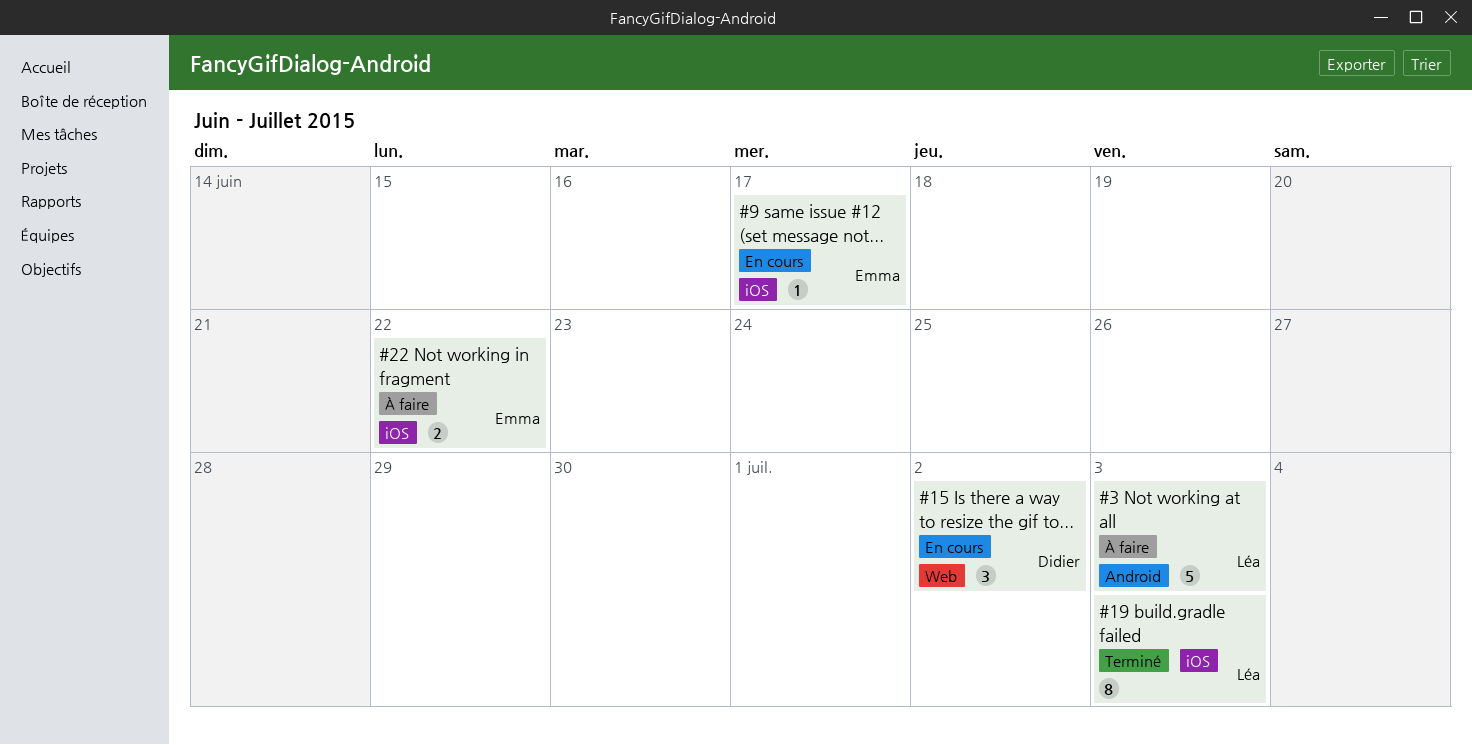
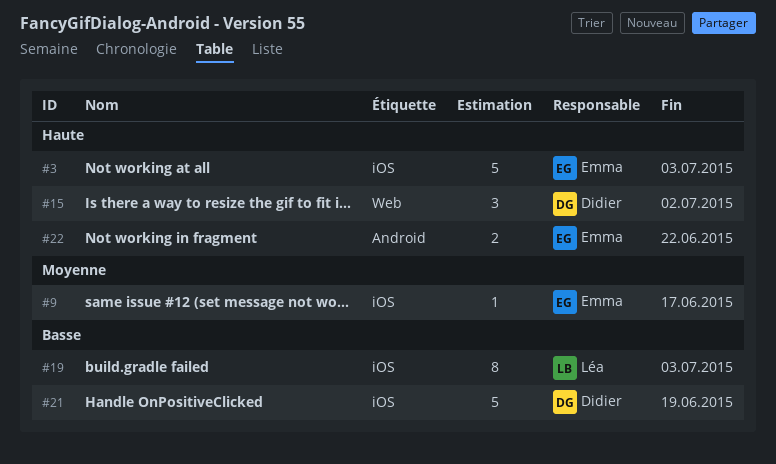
#3, owner: Léa -> Emma
#3, label: Android -> iOS
#21: none -> present
#22, label: iOS -> Android

